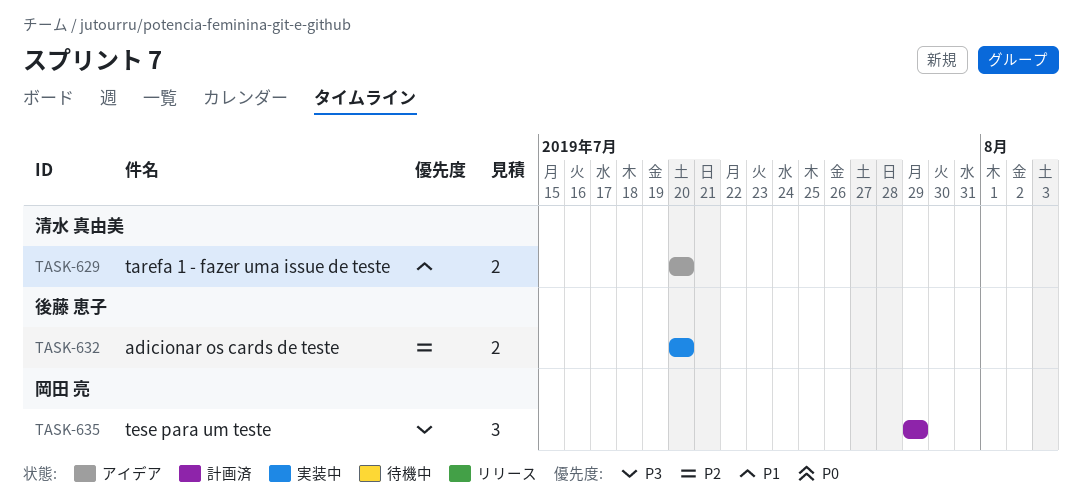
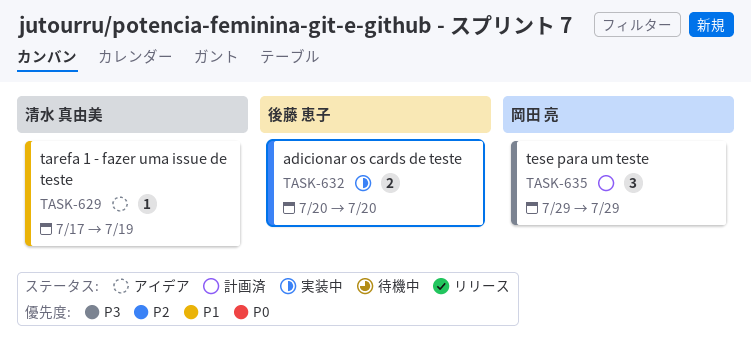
TASK-629, estimate: 2 -> 1
TASK-629, start: Jul 20 -> Jul 17
TASK-629, due: Jul 20 -> Jul 19

